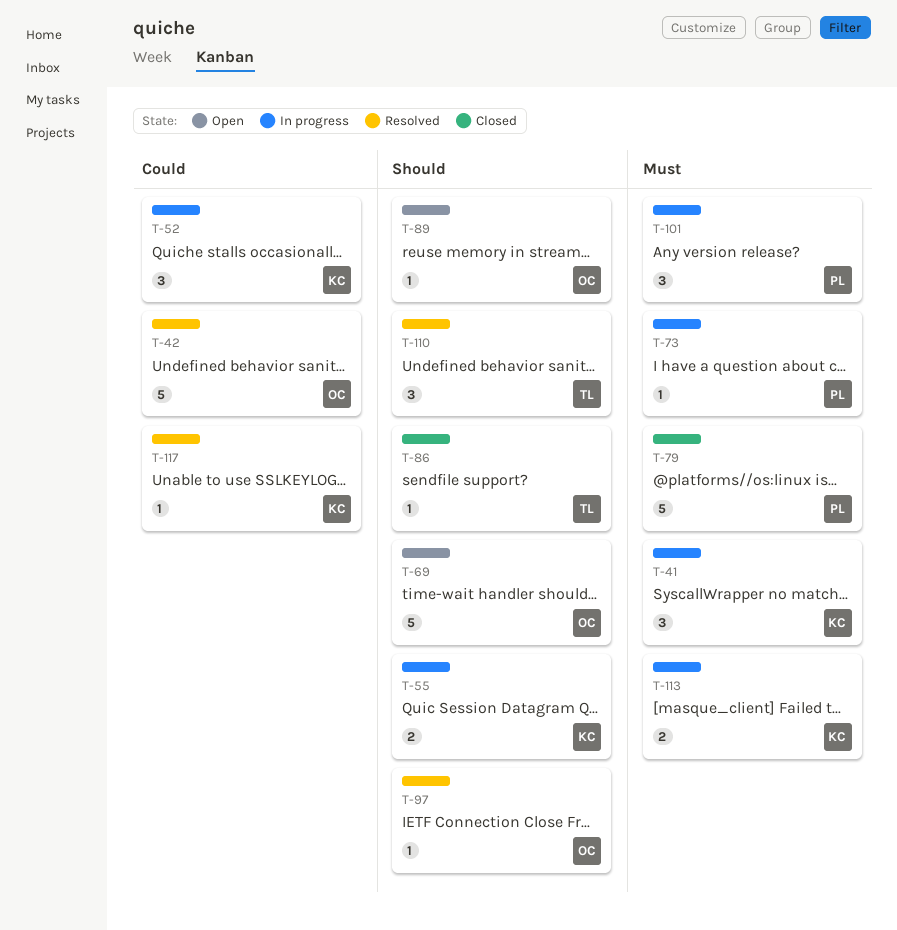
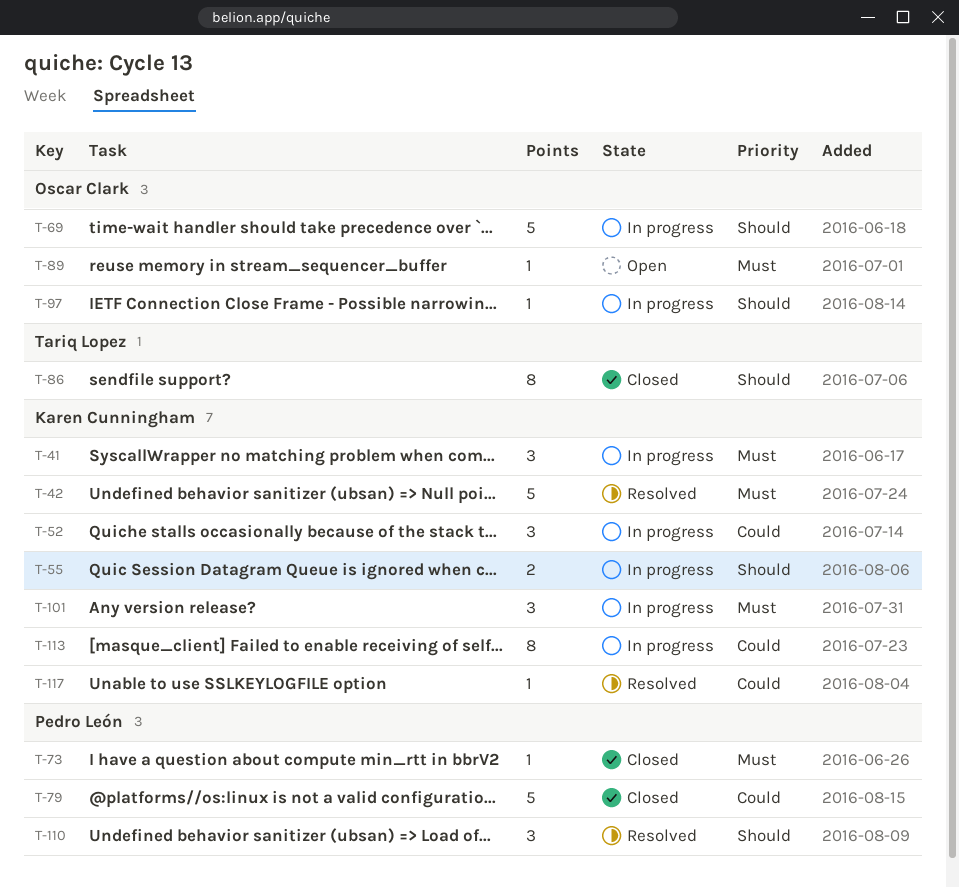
T-42, owner: Oscar Clark -> Karen Cunningham
T-42, priority: Could -> Must
T-69, status: Open -> In progress
T-73, status: In progress -> Closed
T-79, priority: Must -> Could
T-86, estimate: 1 -> 8
T-89, priority: Should -> Must
T-97, status: Resolved -> In progress
T-101, owner: Pedro León -> Karen Cunningham
T-110, owner: Tariq Lopez -> Pedro León
T-113, priority: Must -> Could
T-113, estimate: 2 -> 8

